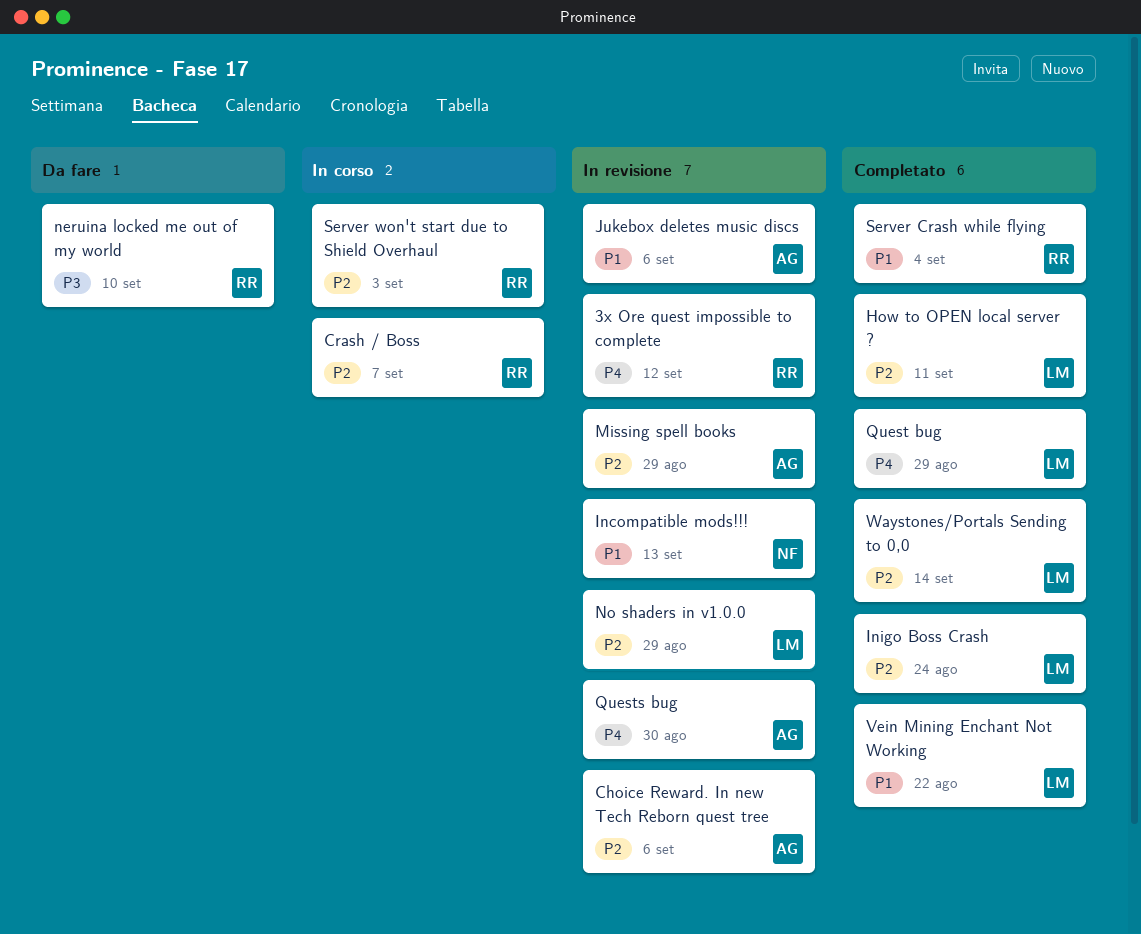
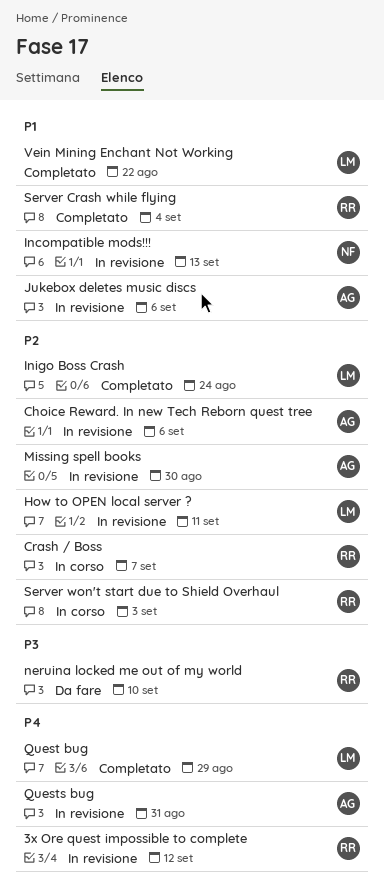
How to OPEN local server ?, status: Completato -> In revisione
Missing spell books, due: Aug 29 -> Aug 30
No shaders in v1.0.0: present -> none
Quests bug, due: Aug 30 -> Aug 31
Waystones/Portals Sending to 0,0: present -> none

